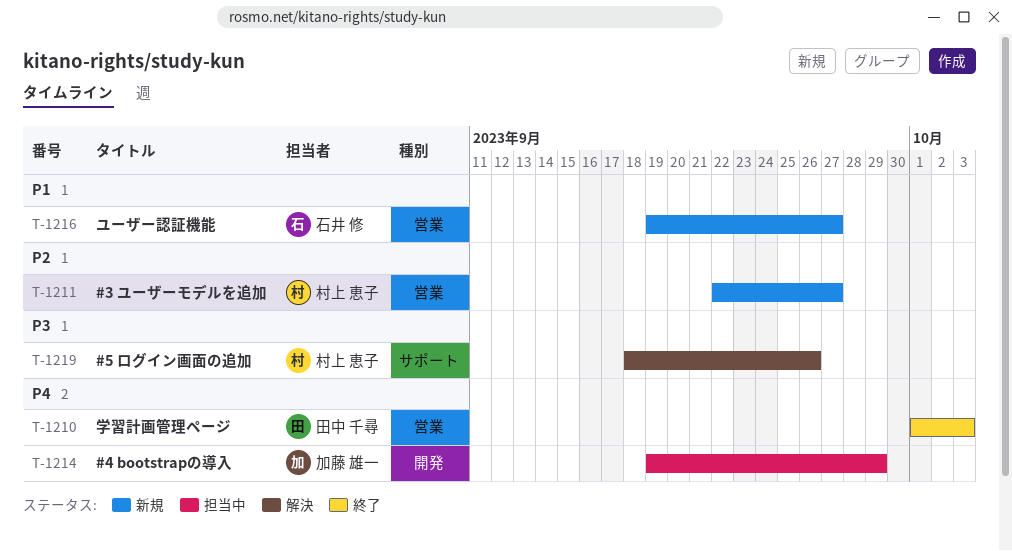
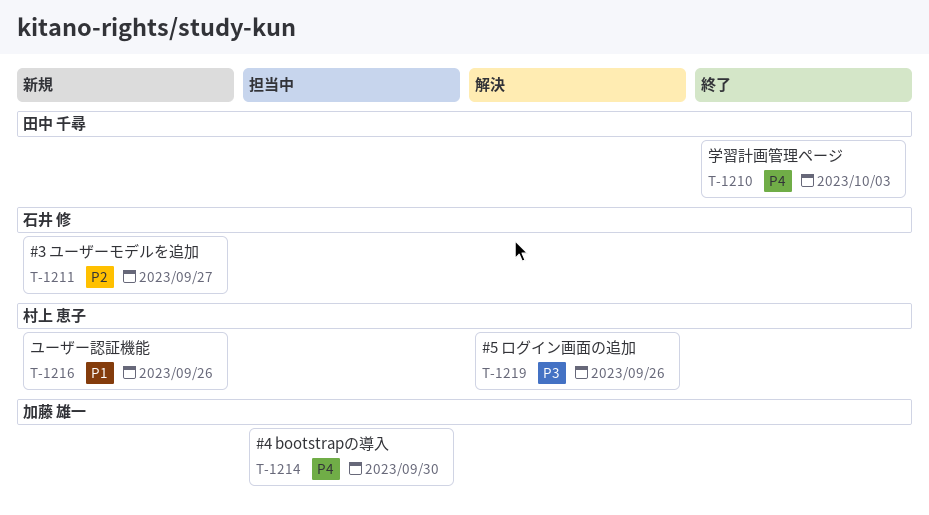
T-1211, owner: 村上 恵子 -> 石井 修
T-1214, due: Sep 29 -> Sep 30
T-1216, owner: 石井 修 -> 村上 恵子
T-1216, due: Sep 27 -> Sep 26

